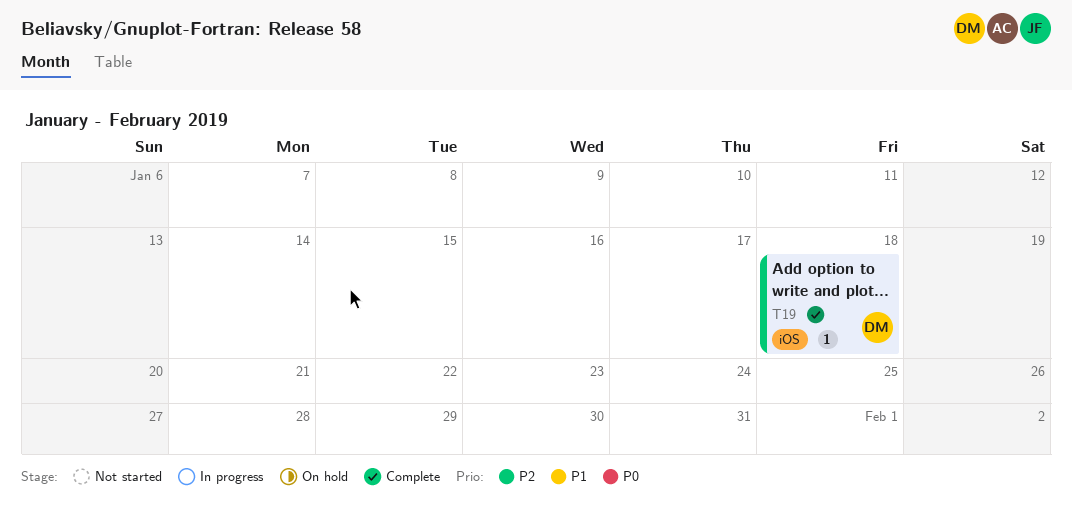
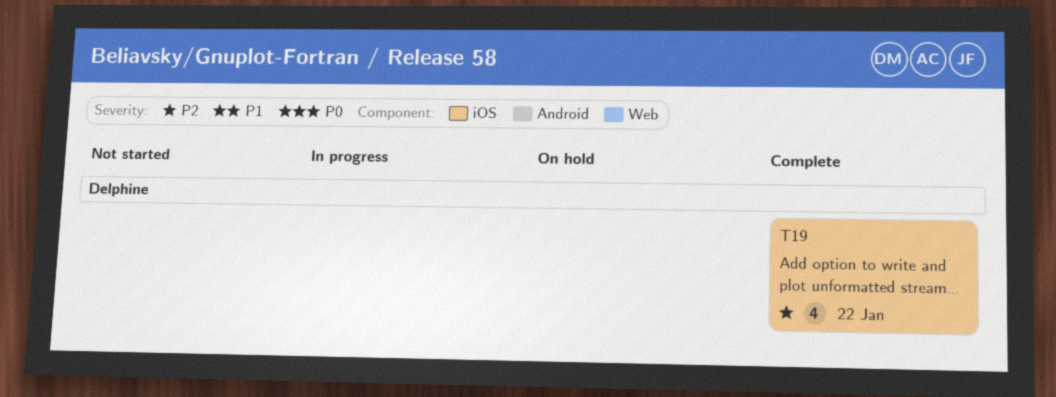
T19, estimate: 1 -> 4
T19, due: Jan 18 -> Jan 22

